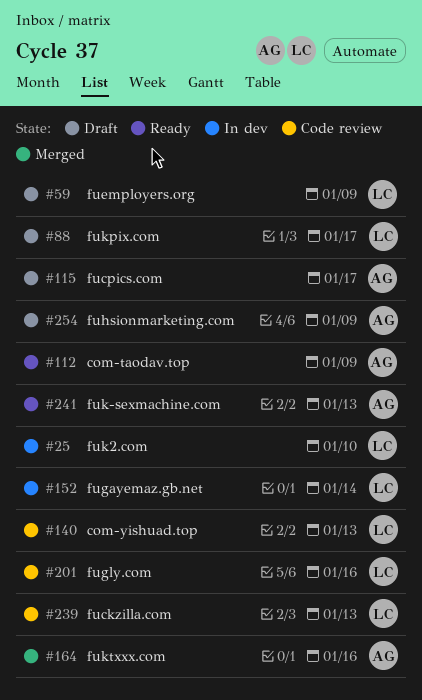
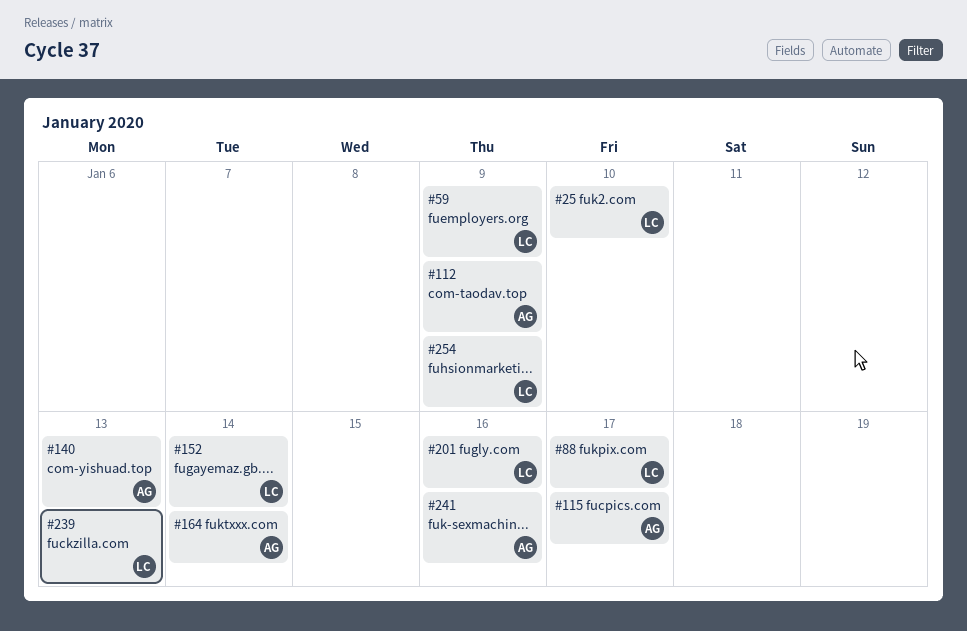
#140, owner: LC -> AG
#164, due: Jan 16 -> Jan 14
#241, due: Jan 13 -> Jan 16
#254, owner: AG -> LC

